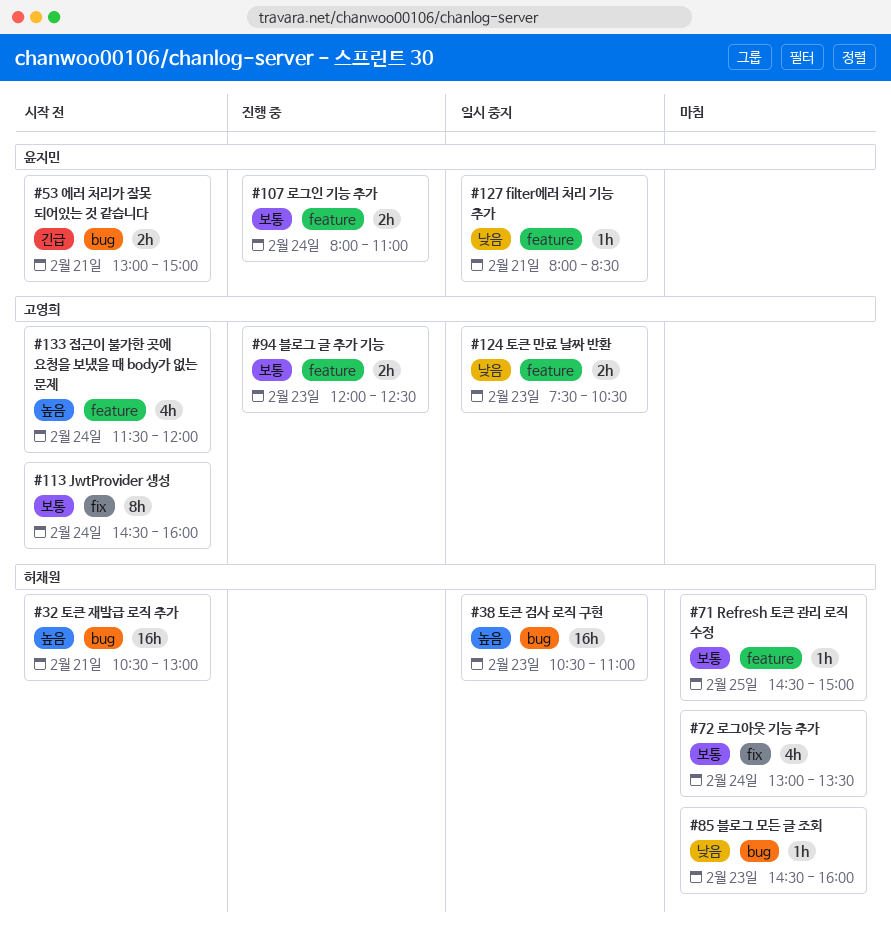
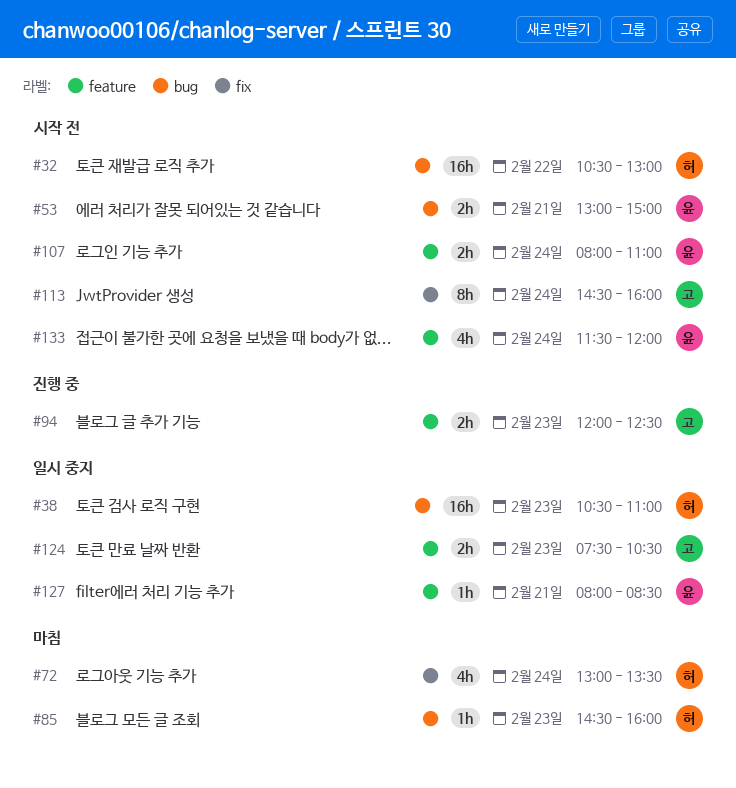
#32, day: Feb 21 -> Feb 22
#71: present -> none
#107, status: 진행 중 -> 시작 전
#133, owner: 고영희 -> 윤지민

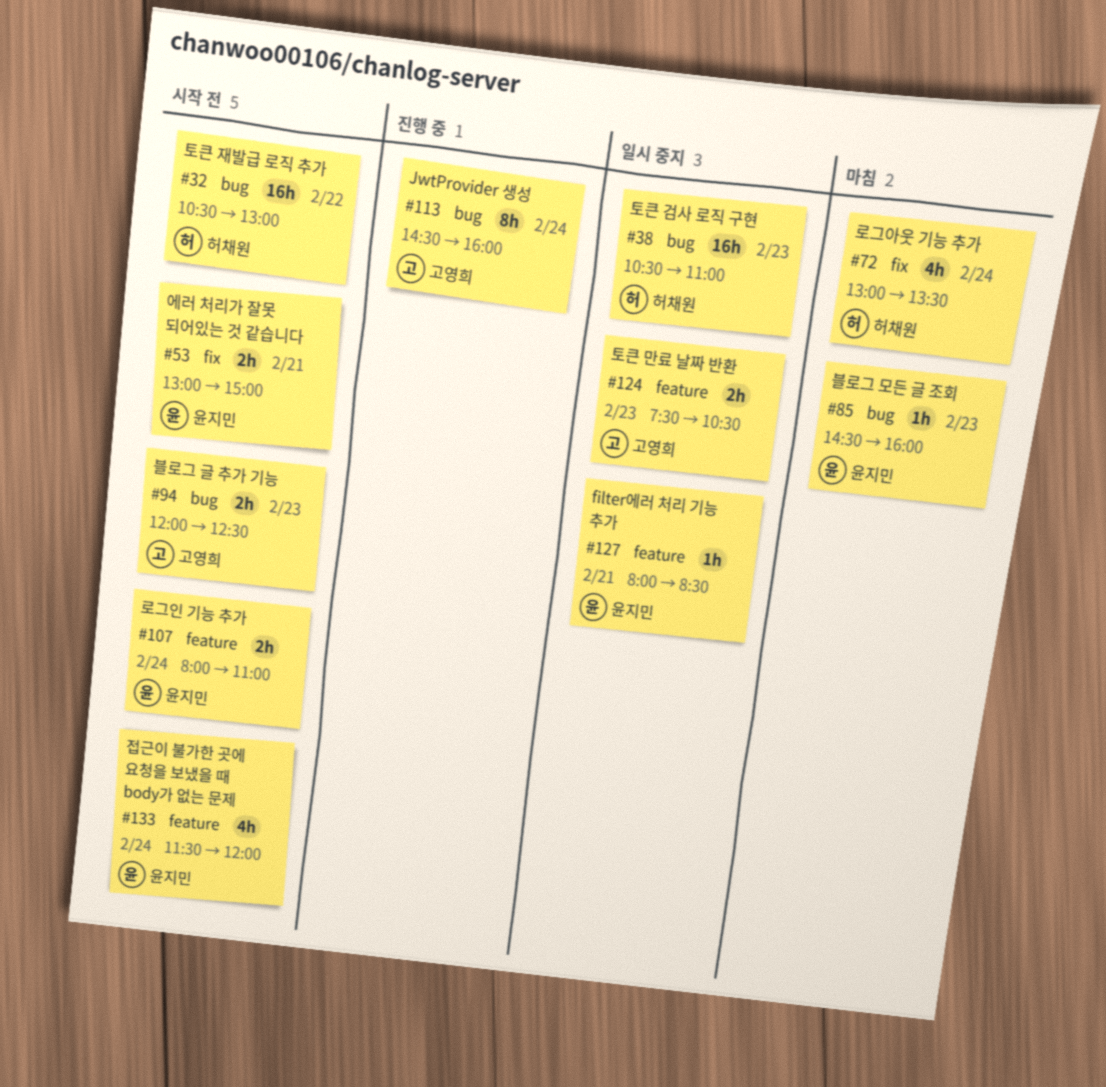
#53, label: bug -> fix
#85, owner: 허채원 -> 윤지민
#94, status: 진행 중 -> 시작 전
#94, label: feature -> bug
#113, status: 시작 전 -> 진행 중
#113, label: fix -> bug

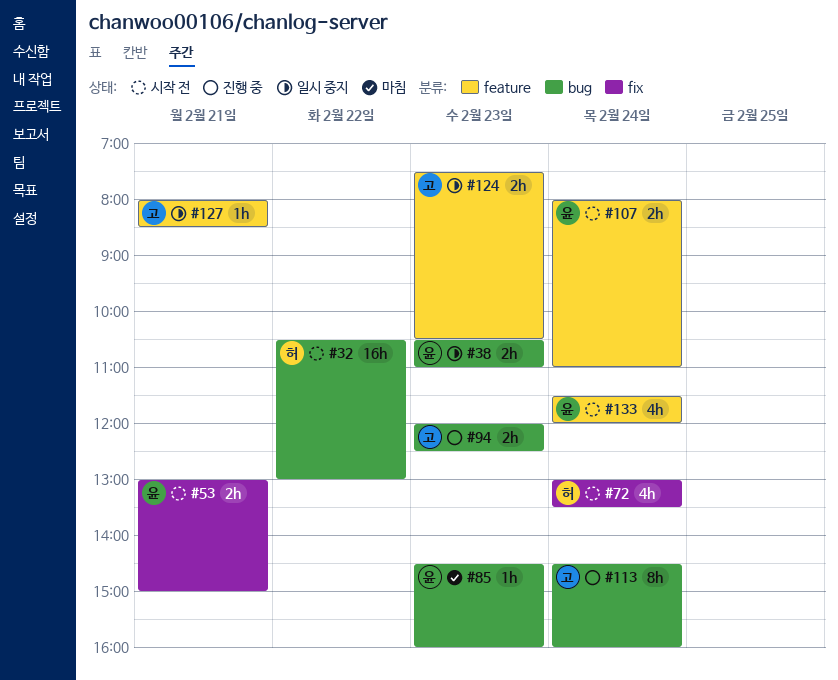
#38, owner: 허채원 -> 윤지민
#38, estimate: 16h -> 2h
#72, status: 마침 -> 시작 전
#94, status: 시작 전 -> 진행 중
#127, owner: 윤지민 -> 고영희

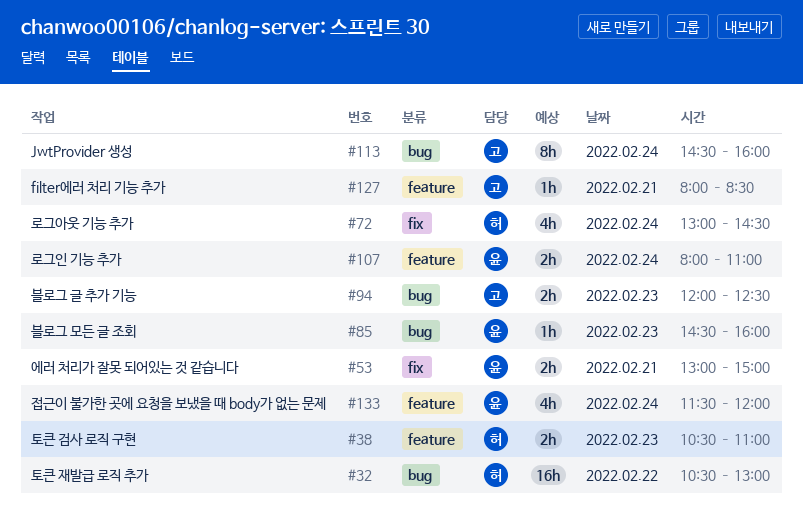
#38, owner: 윤 -> 허
#38, label: bug -> feature
#72, ends: 13:30 -> 14:30
#124: present -> none

